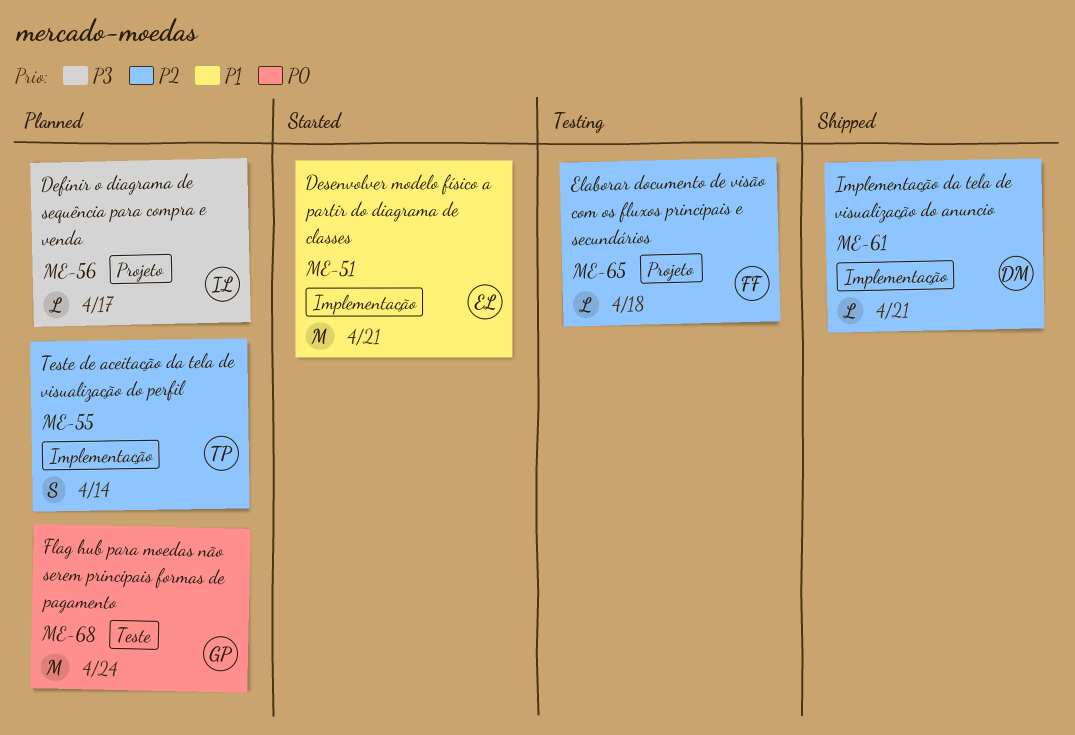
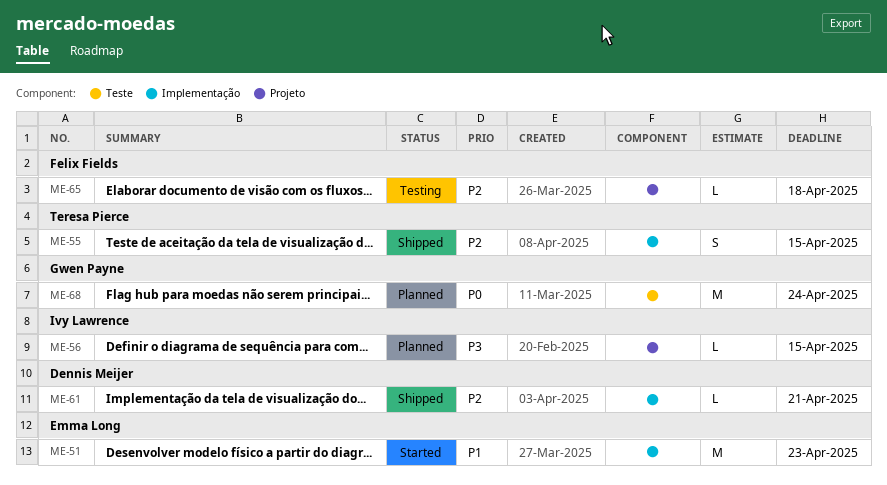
ME-51, due: Apr 21 -> Apr 23
ME-55, status: Planned -> Shipped
ME-55, due: Apr 14 -> Apr 15
ME-56, due: Apr 17 -> Apr 15

